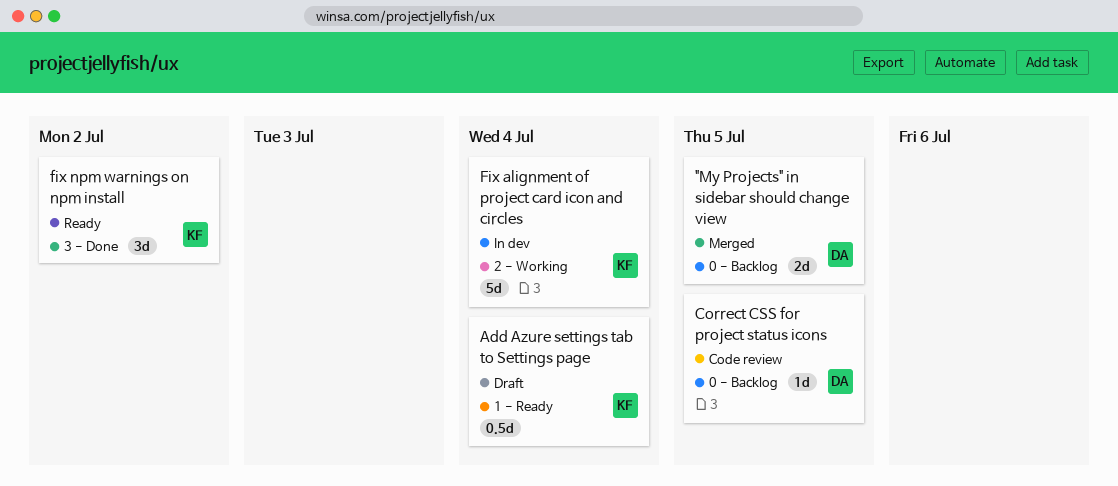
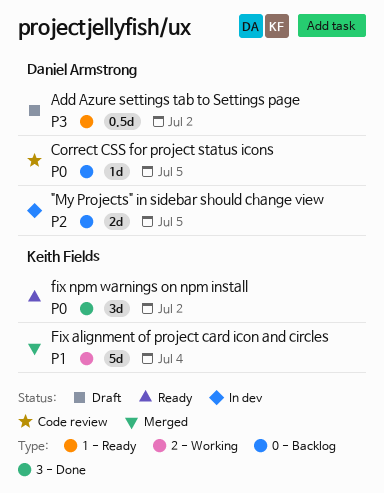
"My Projects" in sidebar should change view, status: Merged -> In dev
Add Azure settings tab to Settings page, owner: Keith Fields -> Daniel Armstrong
Add Azure settings tab to Settings page, due: Jul 4 -> Jul 2
Fix alignment of project card icon and circles, status: In dev -> Merged

